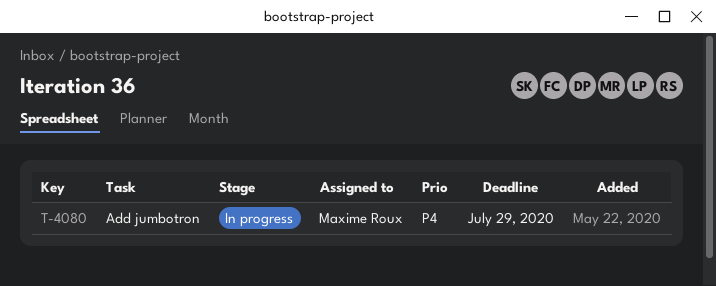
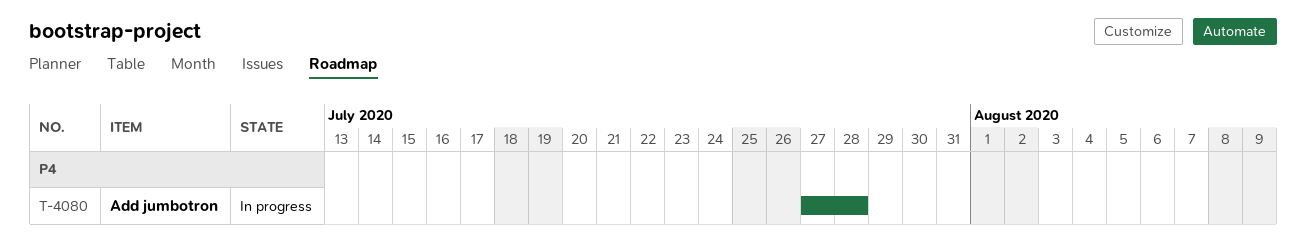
T-4080, due: Jul 29 -> Jul 28

